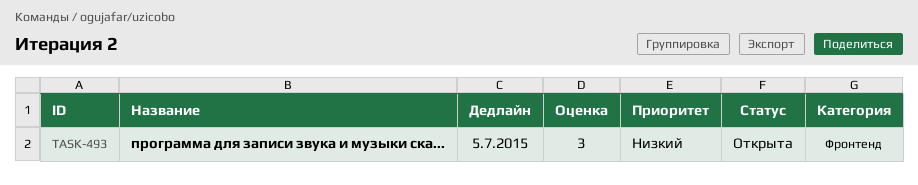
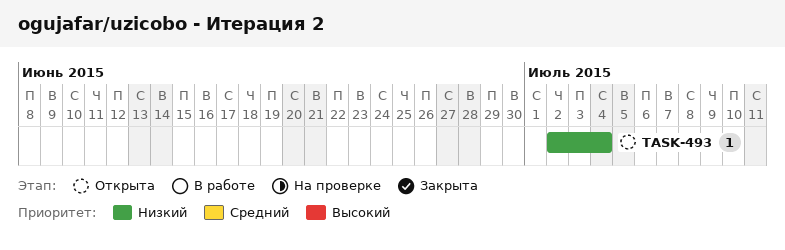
TASK-493, estimate: 3 -> 1
TASK-493, due: Jul 5 -> Jul 4

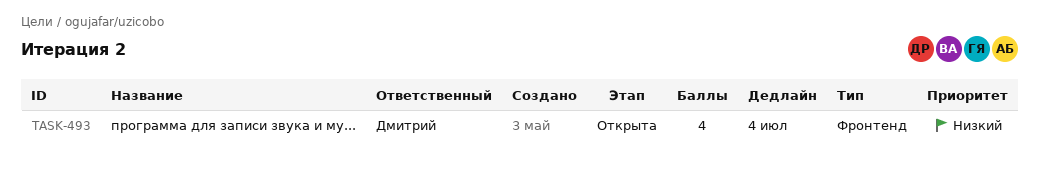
TASK-493, estimate: 1 -> 4

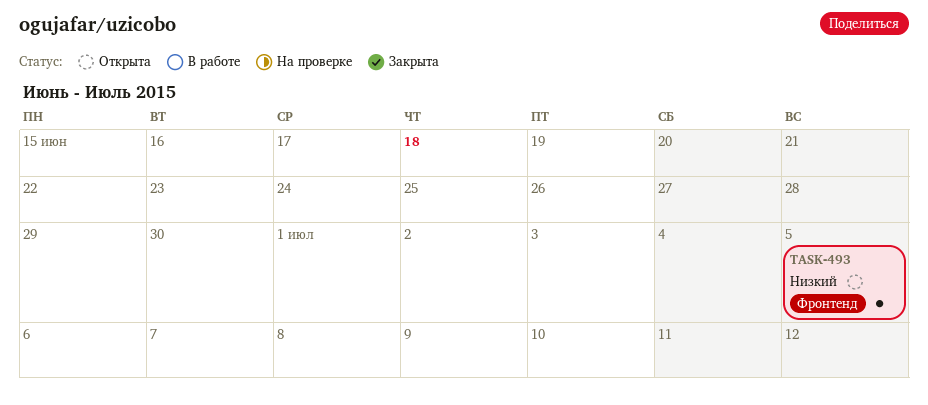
TASK-493, estimate: 4 -> 1
TASK-493, due: Jul 4 -> Jul 5

